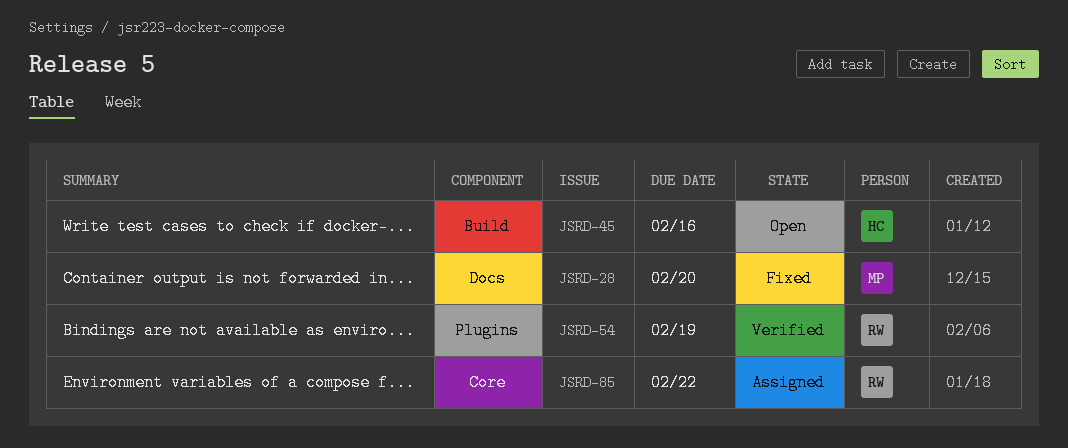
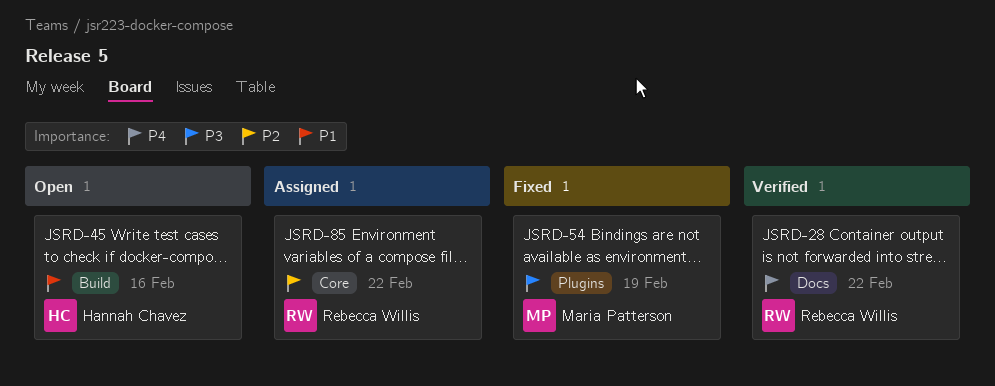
JSRD-28, status: Fixed -> Verified
JSRD-28, owner: Maria Patterson -> Rebecca Willis
JSRD-28, due: Feb 20 -> Feb 22
JSRD-54, status: Verified -> Fixed
JSRD-54, owner: Rebecca Willis -> Maria Patterson

